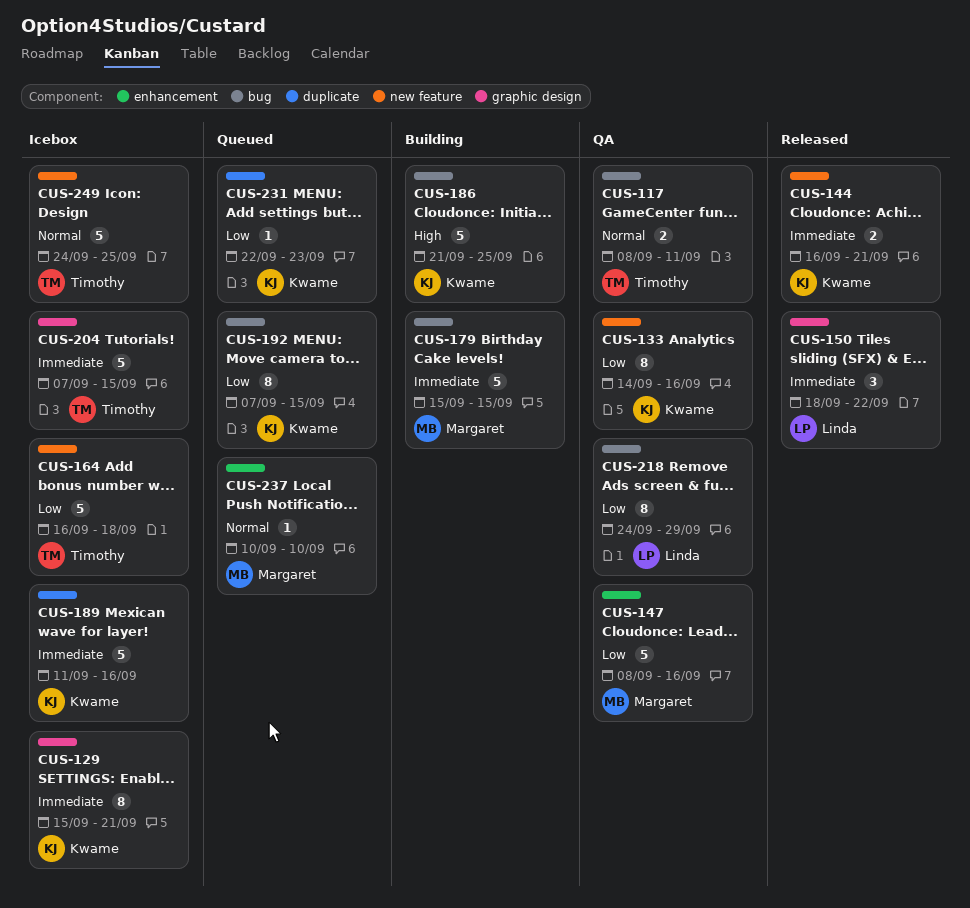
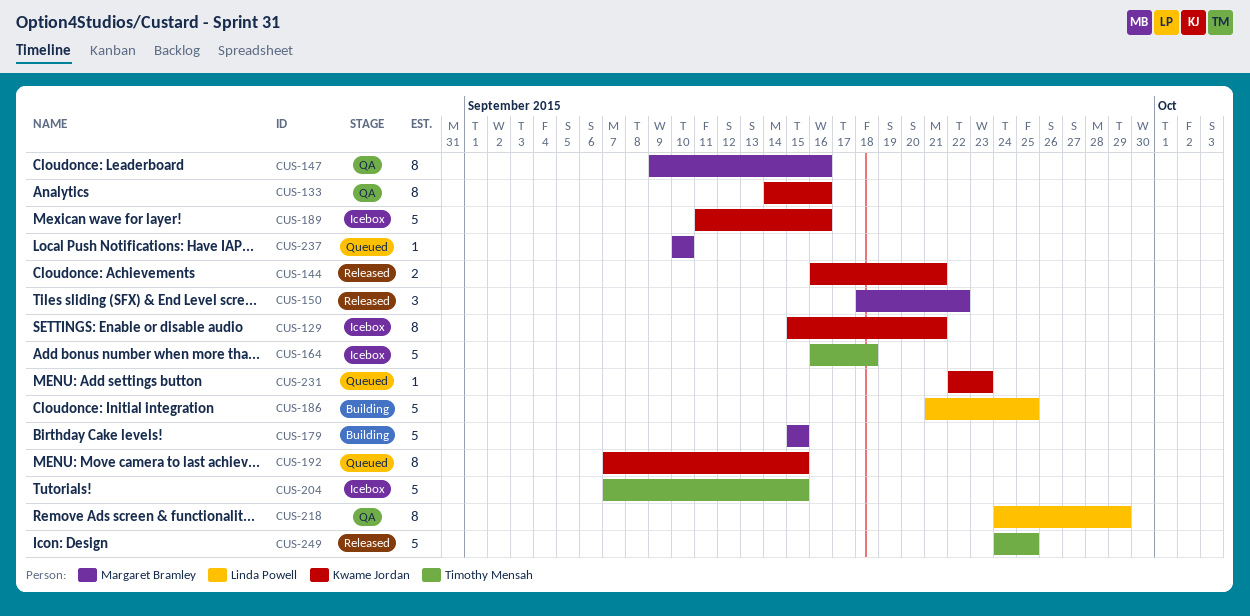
CUS-117: present -> none
CUS-147, estimate: 5 -> 8
CUS-147, start: Sep 8 -> Sep 9
CUS-150, owner: Linda Powell -> Margaret Bramley
CUS-186, owner: Kwame Jordan -> Linda Powell
CUS-249, status: Icebox -> Released

